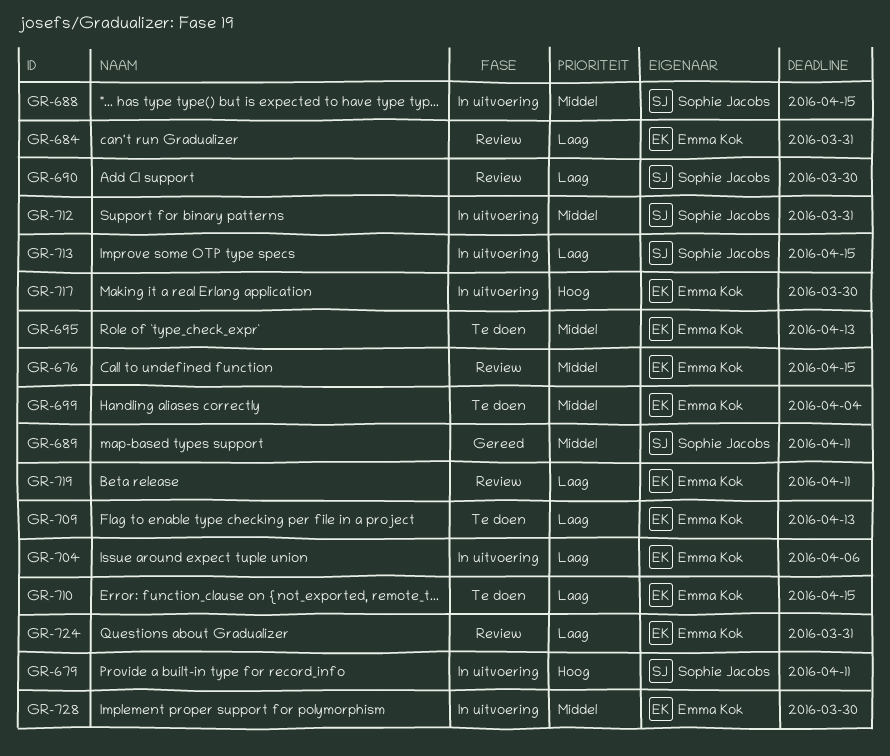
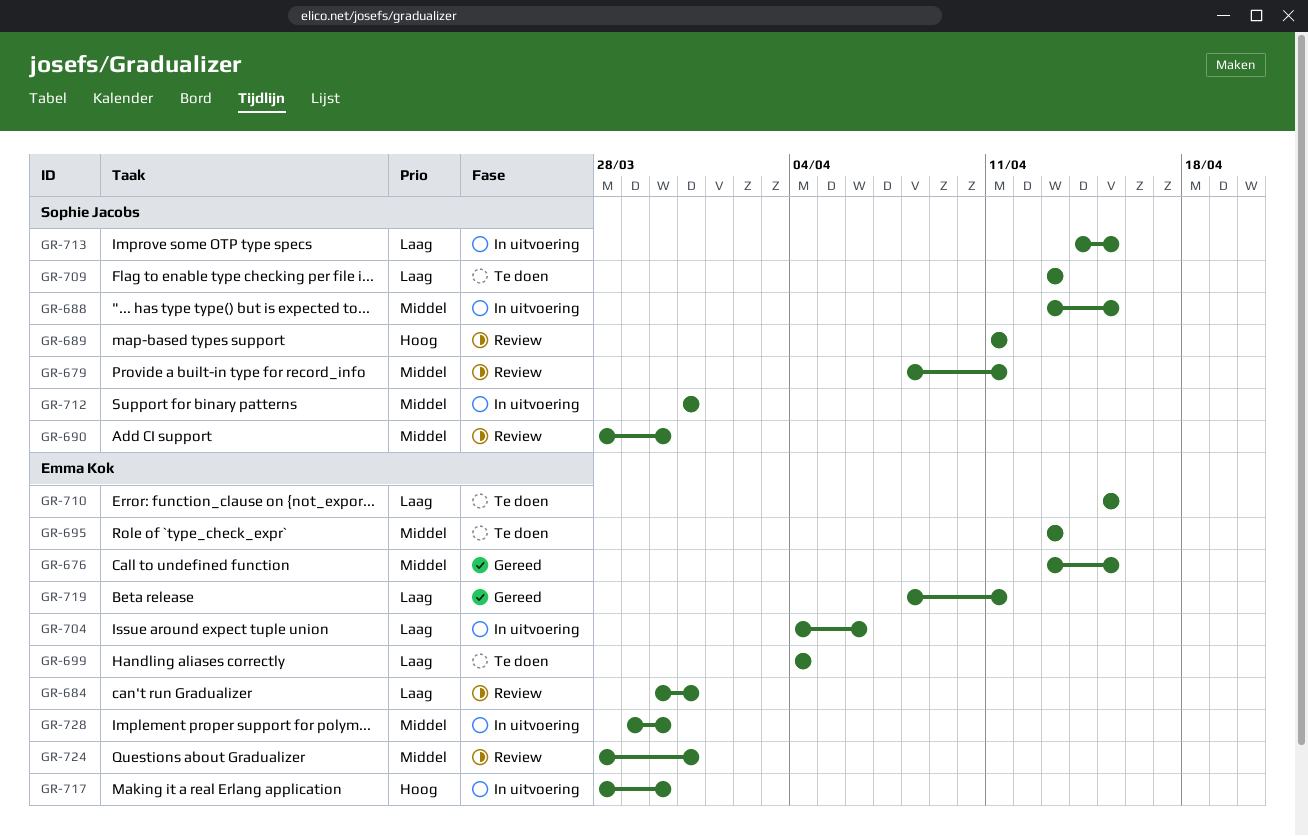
GR-676, status: Review -> Gereed
GR-679, status: In uitvoering -> Review
GR-679, priority: Hoog -> Middel
GR-689, status: Gereed -> Review
GR-689, priority: Middel -> Hoog
GR-690, priority: Laag -> Middel
GR-699, priority: Middel -> Laag
GR-709, owner: Emma Kok -> Sophie Jacobs
GR-719, status: Review -> Gereed
GR-724, priority: Laag -> Middel

